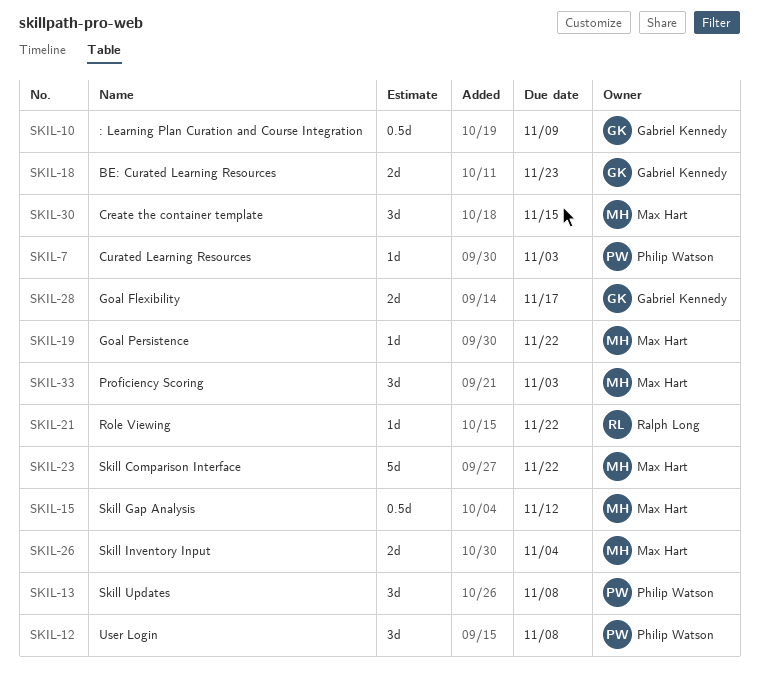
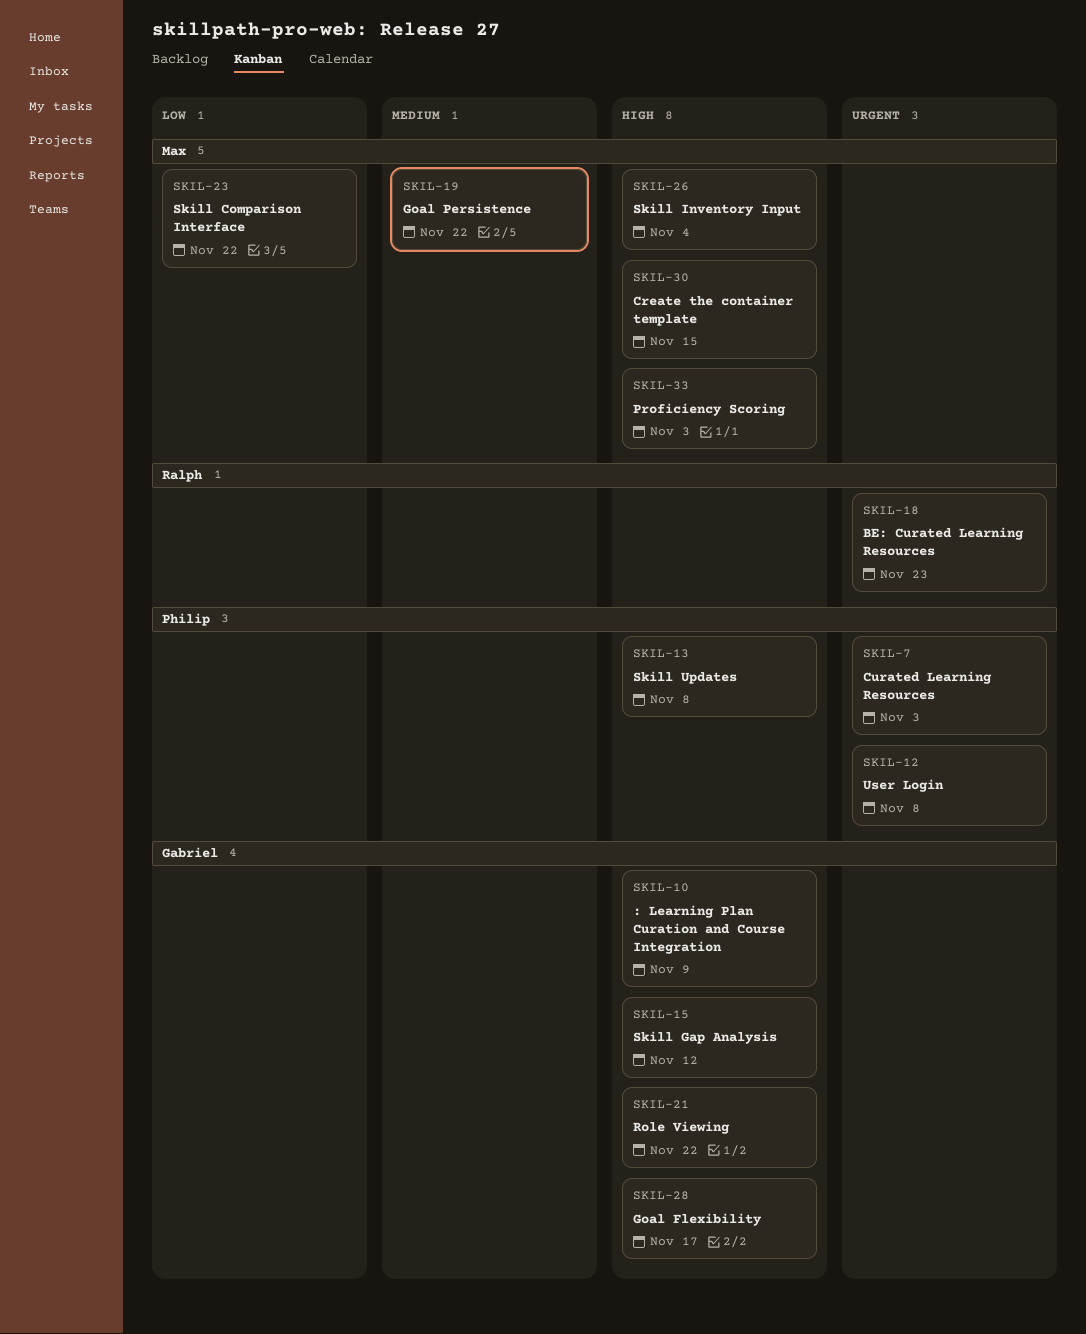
SKIL-15, owner: Max Hart -> Gabriel Kennedy
SKIL-18, owner: Gabriel Kennedy -> Ralph Long
SKIL-21, owner: Ralph Long -> Gabriel Kennedy

